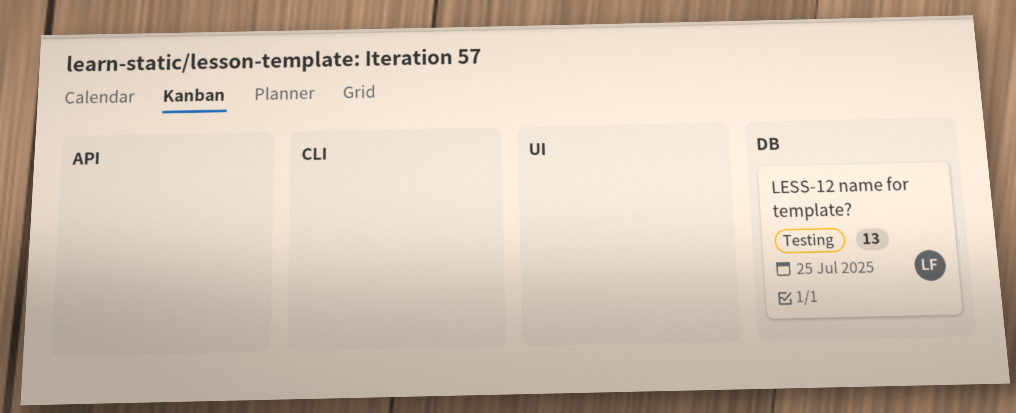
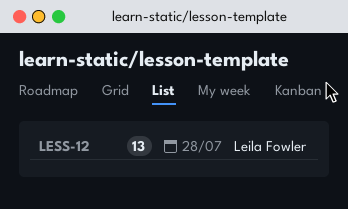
LESS-12, due: Jul 25 -> Jul 28

